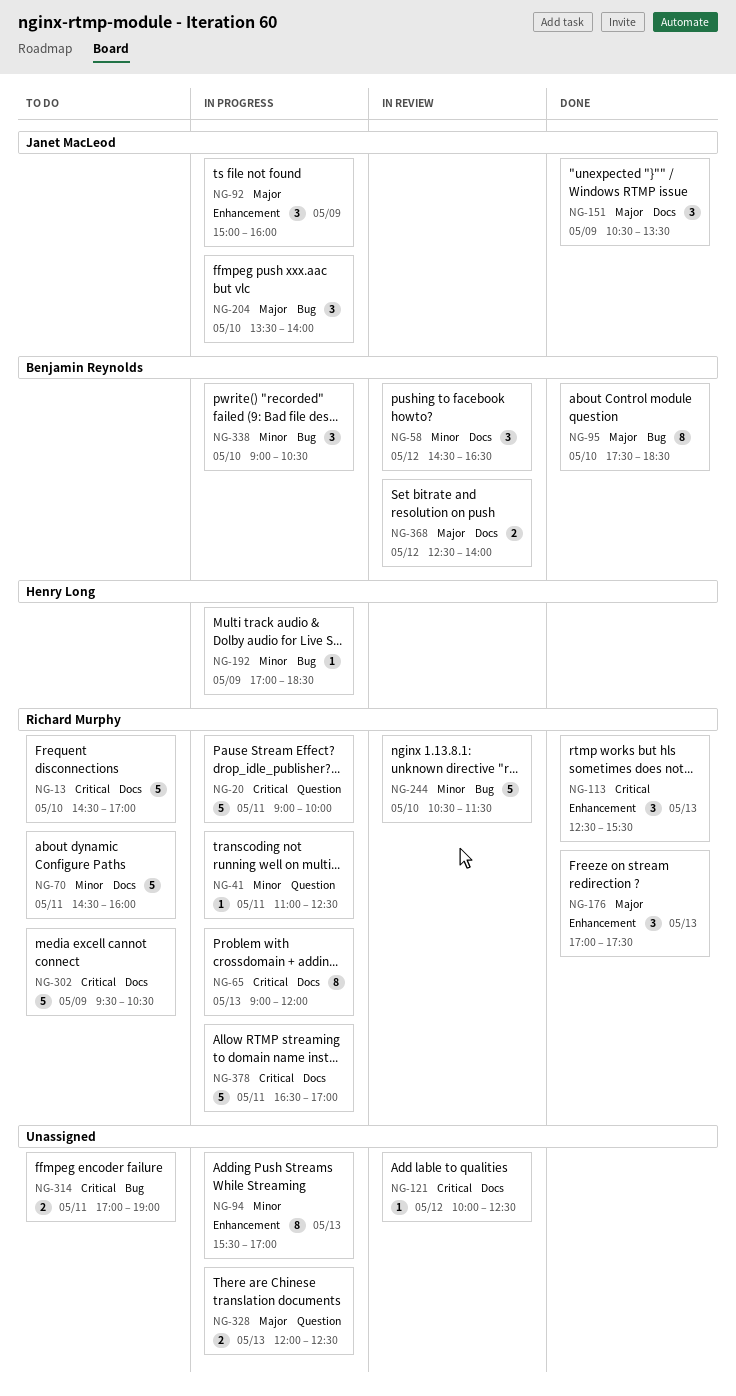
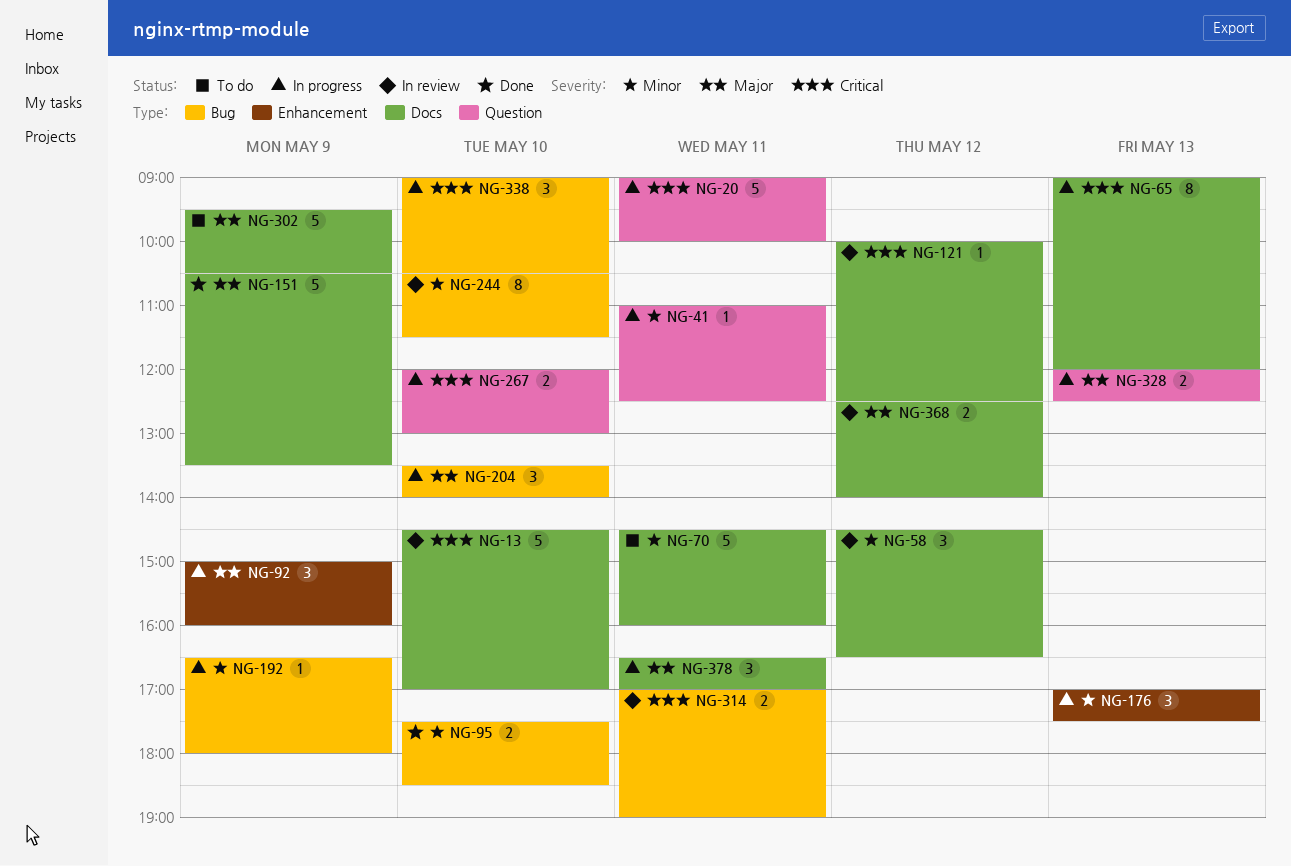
NG-13, status: To do -> In review
NG-94: present -> none
NG-95, priority: Major -> Minor
NG-95, estimate: 8 -> 2
NG-113: present -> none
NG-151, estimate: 3 -> 5
NG-176, status: Done -> In progress
NG-176, priority: Major -> Minor
NG-192, begins: 17:00 -> 16:30
NG-192, ends: 18:30 -> 18:00
NG-244, estimate: 5 -> 8
NG-267: none -> present
NG-302, priority: Critical -> Major
NG-314, status: To do -> In review
NG-338, priority: Minor -> Critical
NG-378, priority: Critical -> Major
NG-378, estimate: 5 -> 3

